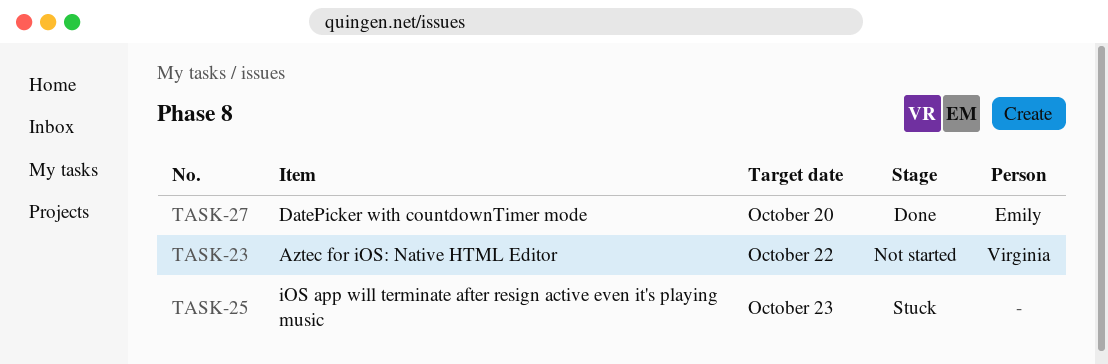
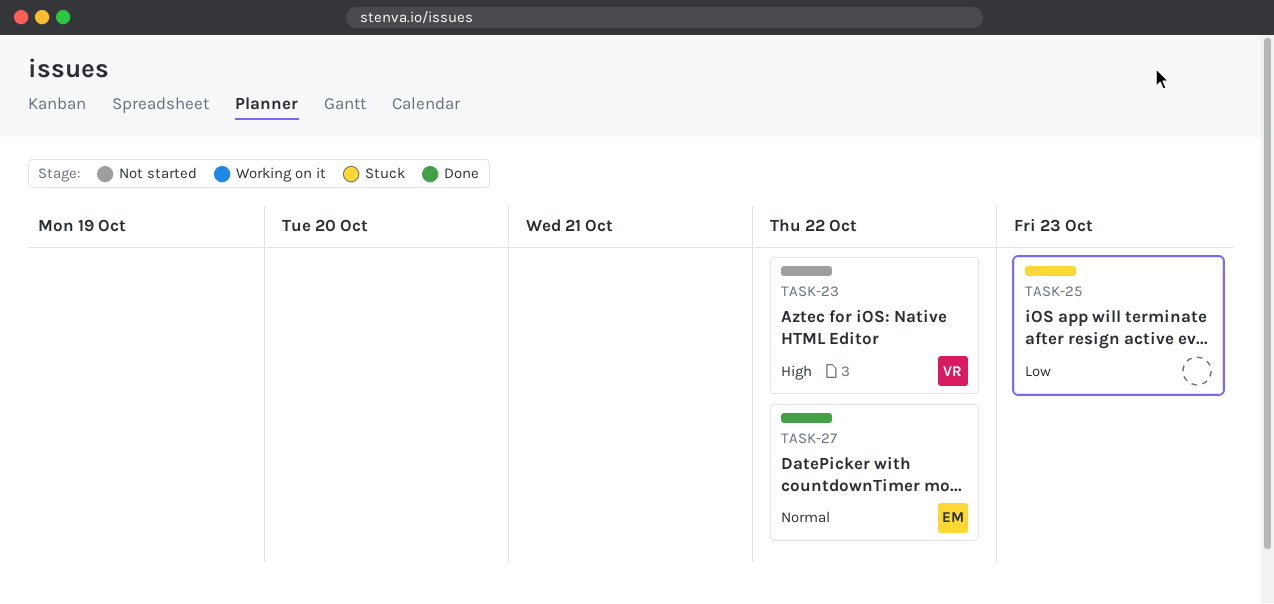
TASK-27, due: Oct 20 -> Oct 22

